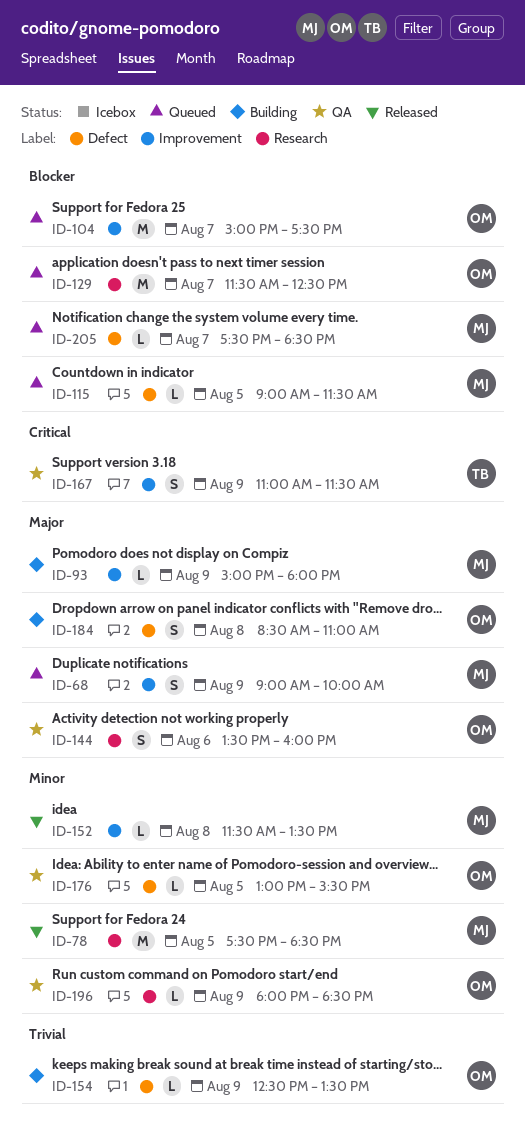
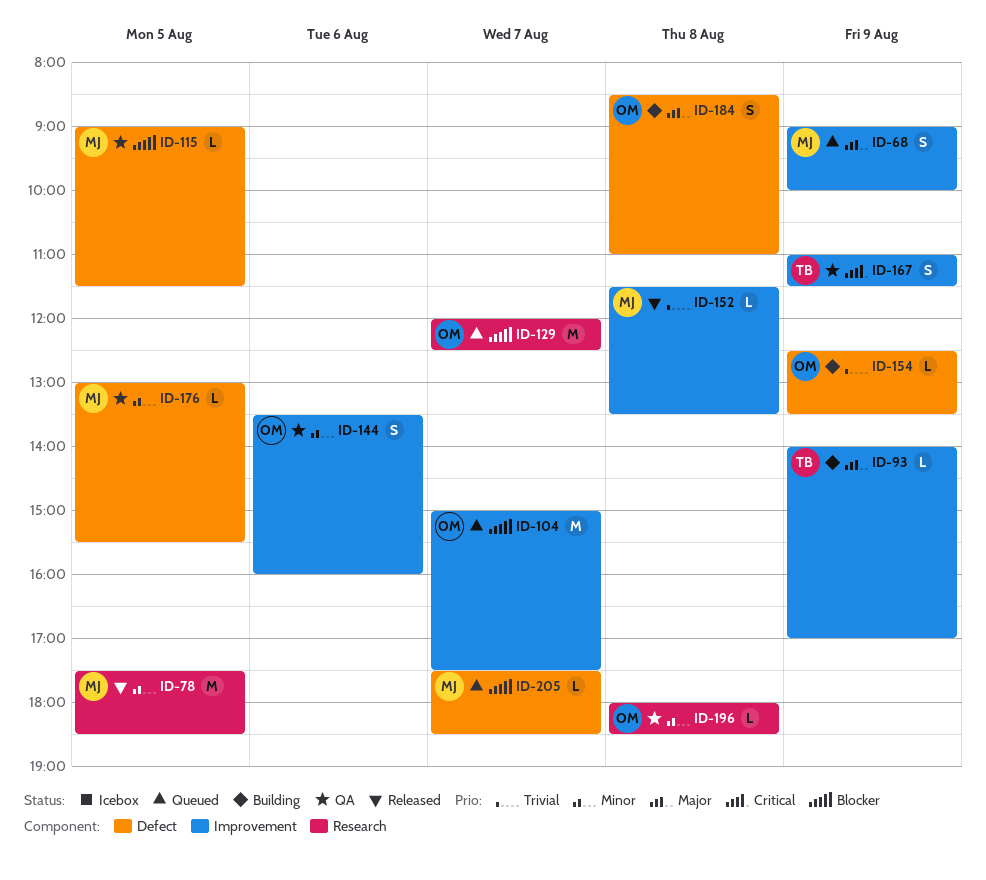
ID-93, owner: MJ -> TB
ID-93, begins: 15:00 -> 14:00
ID-93, ends: 18:00 -> 17:00
ID-115, status: Queued -> QA
ID-129, begins: 11:30 -> 12:00
ID-144, priority: Major -> Minor
ID-144, label: Research -> Improvement
ID-152, priority: Minor -> Trivial
ID-176, owner: OM -> MJ
ID-196, day: Aug 9 -> Aug 8

